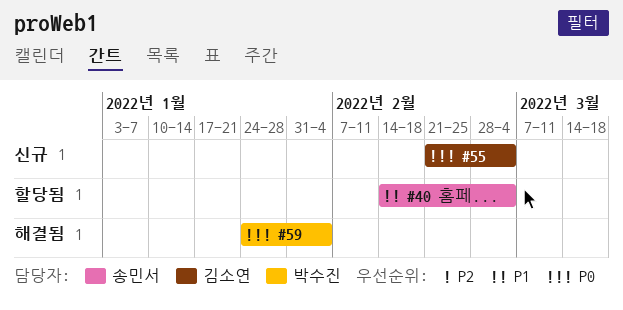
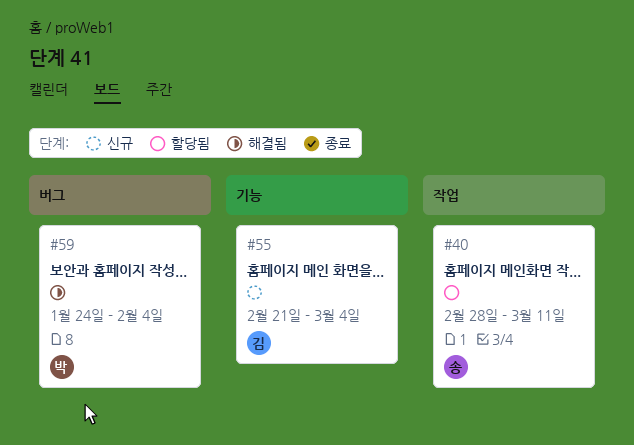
#40, start: Feb 14 -> Feb 28
#40, due: Mar 4 -> Mar 11

